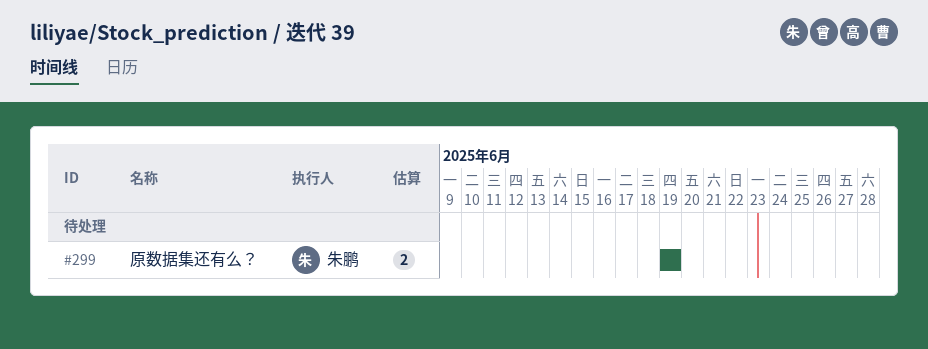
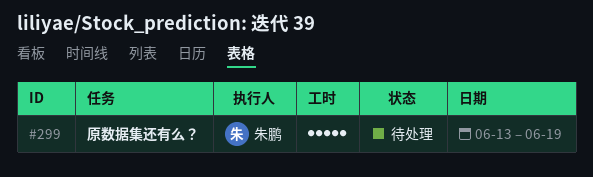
#299, estimate: 2 -> 5
#299, start: Jun 19 -> Jun 13

